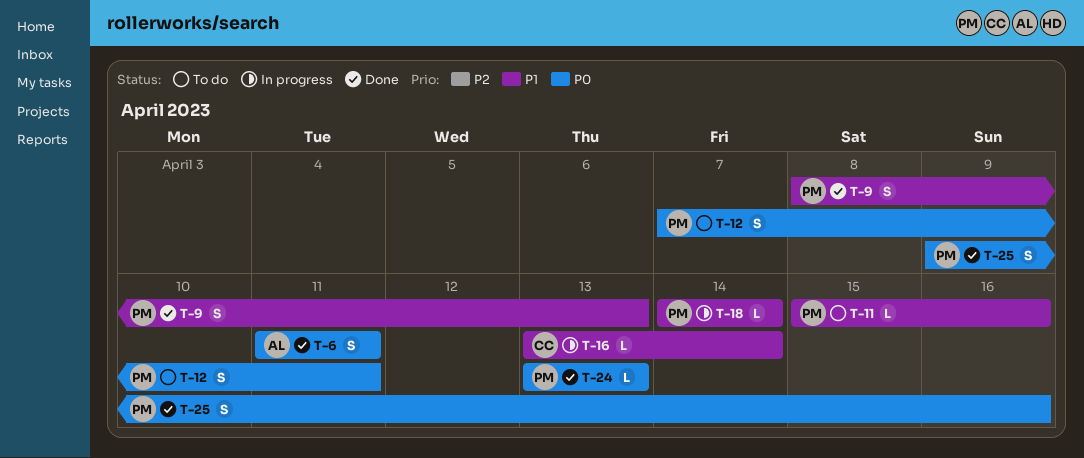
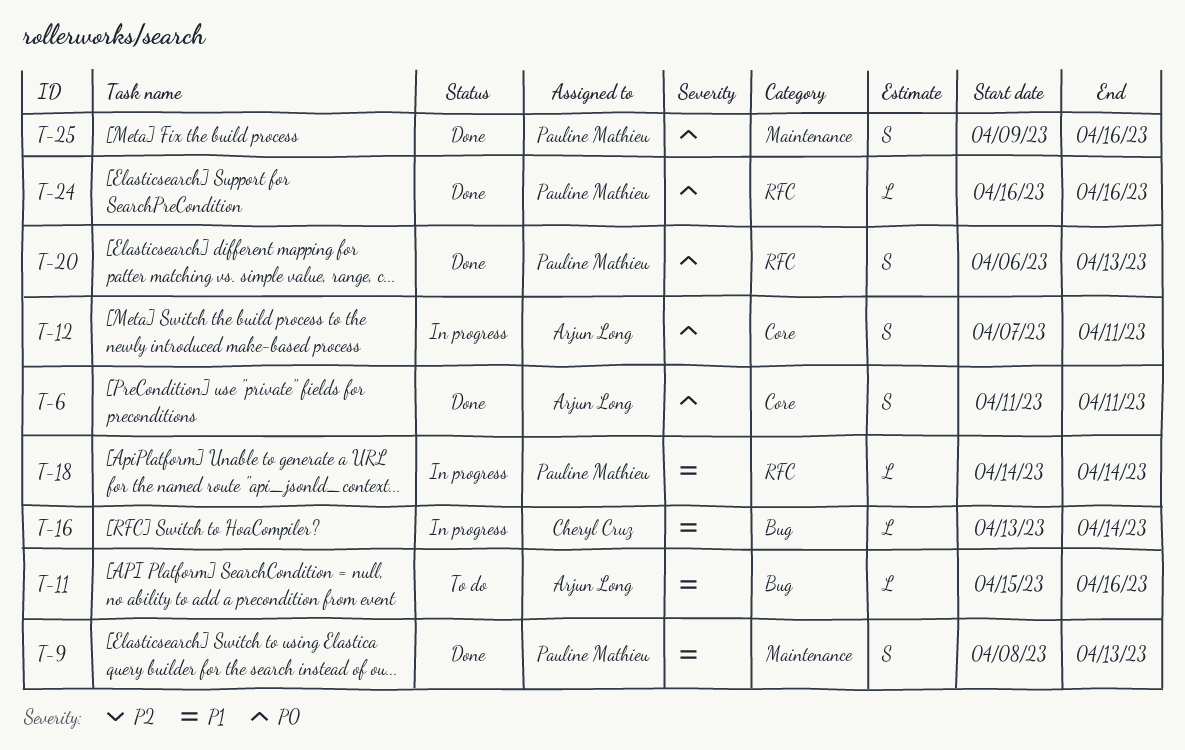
T-11, owner: Pauline Mathieu -> Arjun Long
T-12, status: To do -> In progress
T-12, owner: Pauline Mathieu -> Arjun Long
T-20: none -> present
T-24, start: Apr 13 -> Apr 16
T-24, due: Apr 13 -> Apr 16

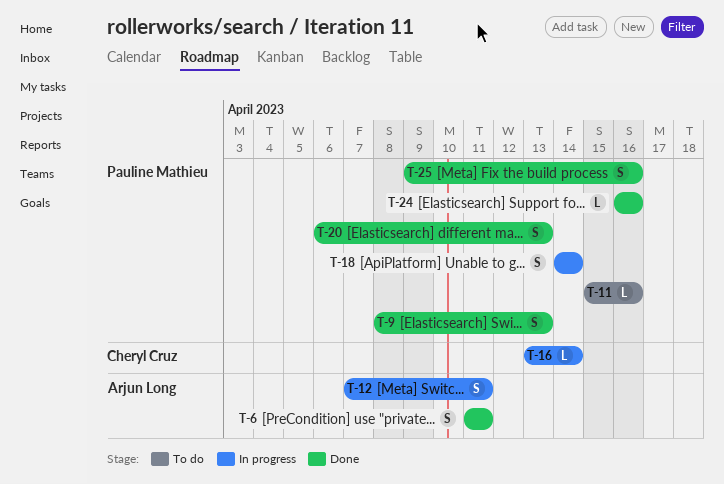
T-11, owner: Arjun Long -> Pauline Mathieu
T-18, estimate: L -> S

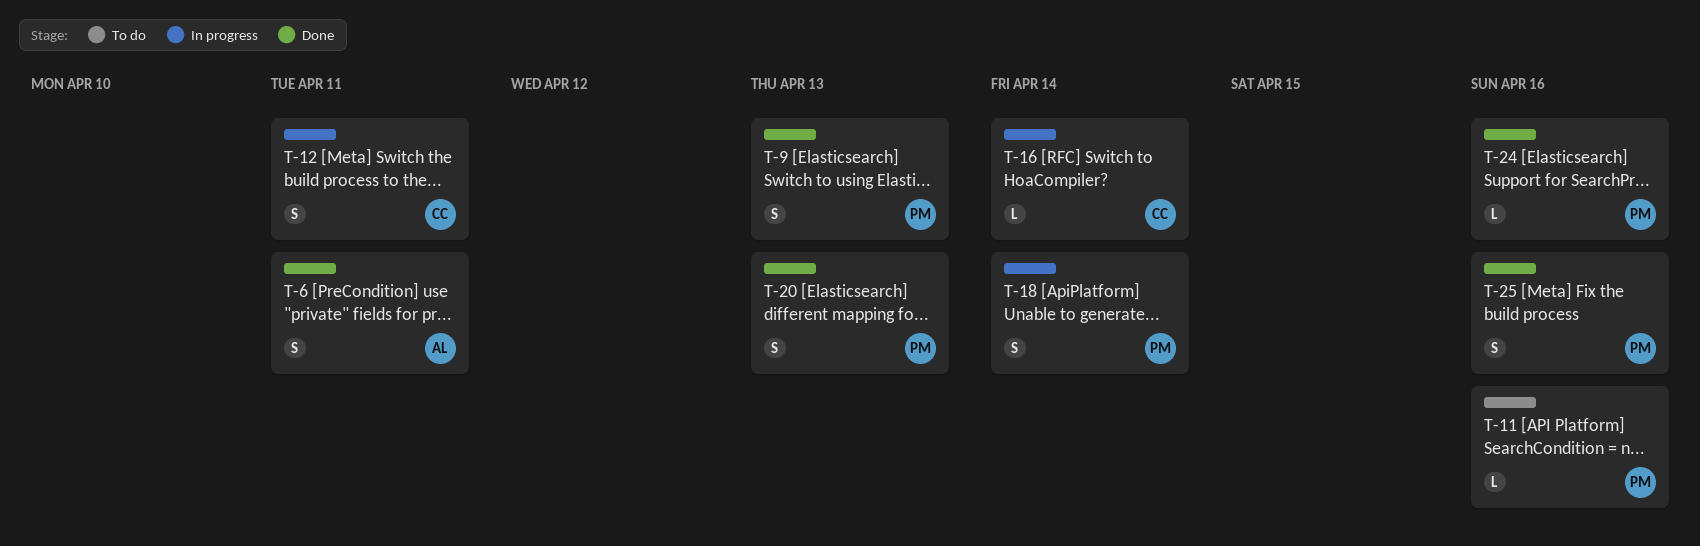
T-12, owner: Arjun Long -> Cheryl Cruz

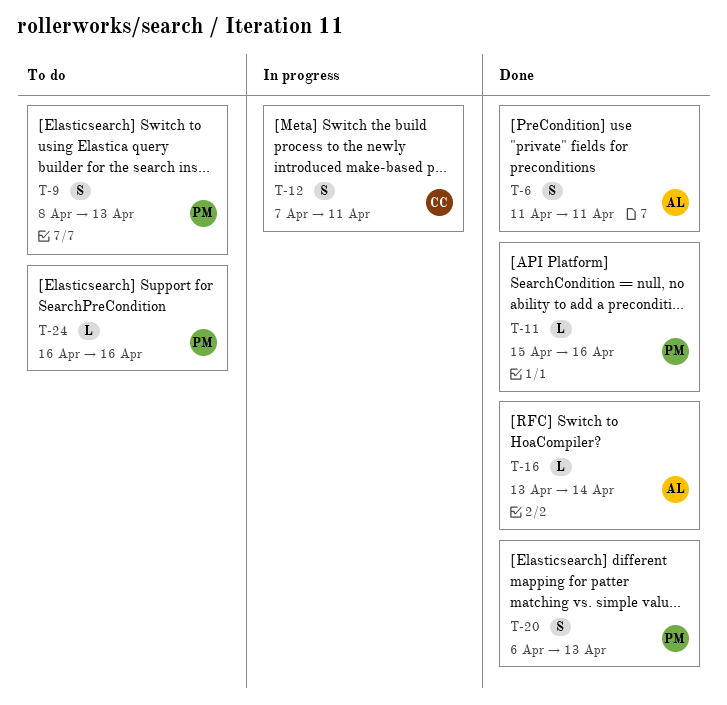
T-9, status: Done -> To do
T-11, status: To do -> Done
T-16, status: In progress -> Done
T-16, owner: CC -> AL
T-18: present -> none
T-24, status: Done -> To do
T-25: present -> none

